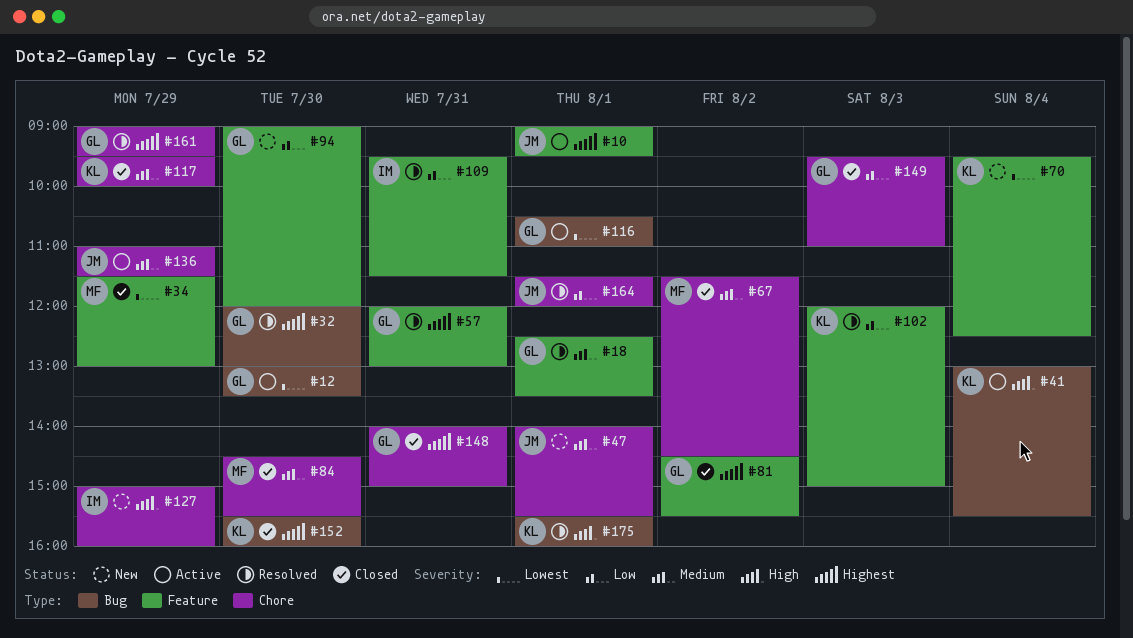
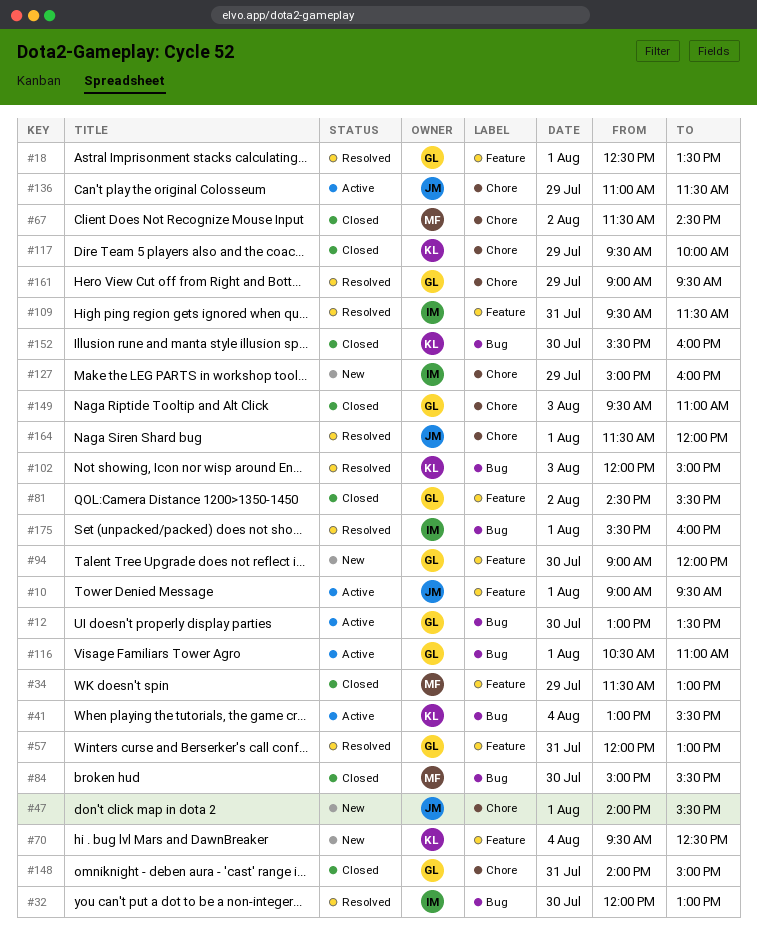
#32, owner: GL -> IM
#84, label: Chore -> Bug
#84, begins: 14:30 -> 15:00
#102, label: Feature -> Bug
#175, owner: KL -> IM

